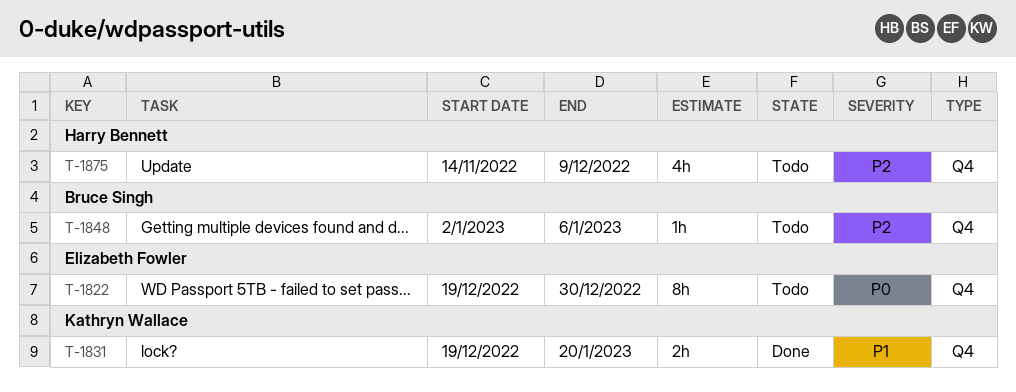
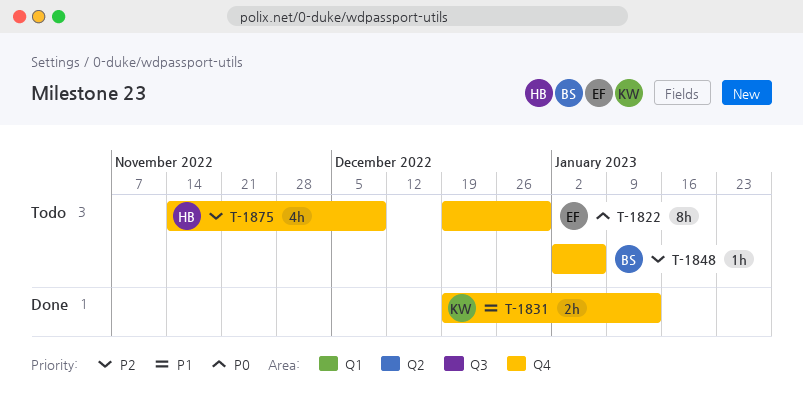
T-1831, due: Jan 20 -> Jan 13

